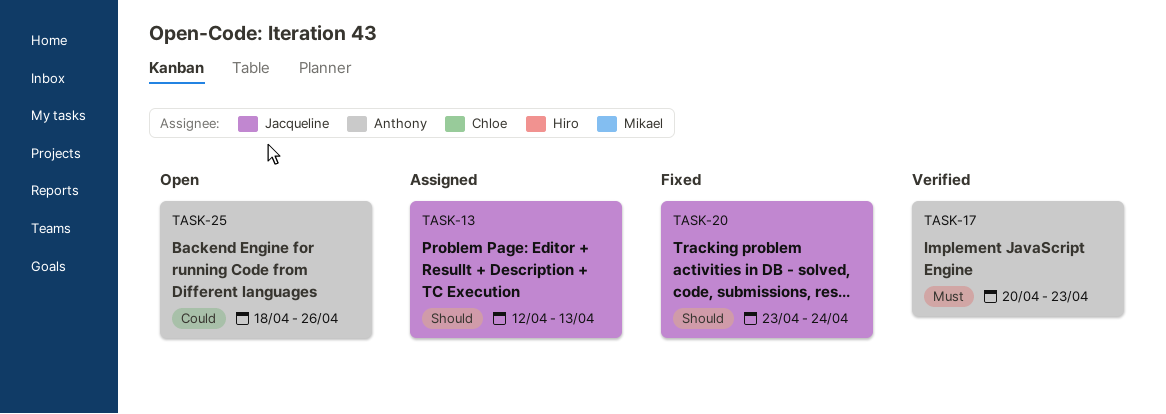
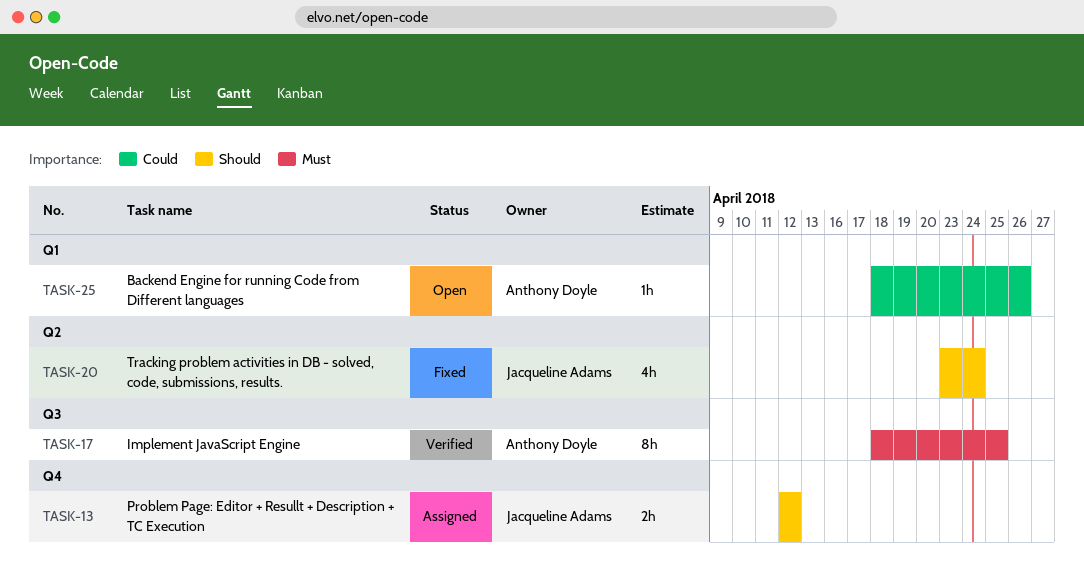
TASK-13, due: Apr 13 -> Apr 12
TASK-17, start: Apr 20 -> Apr 18
TASK-17, due: Apr 23 -> Apr 25

